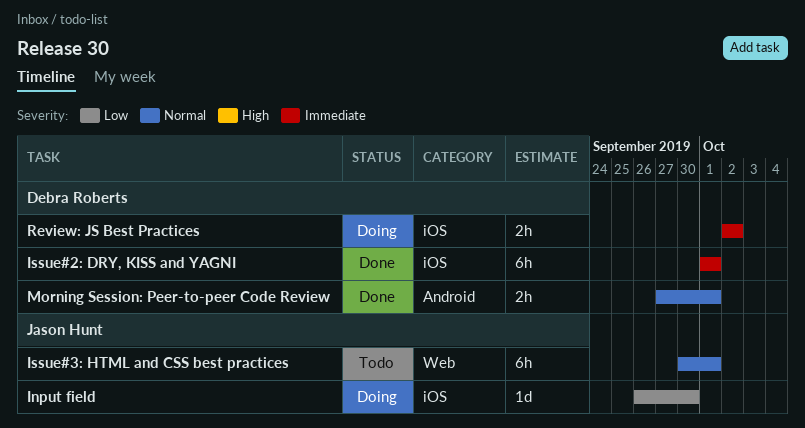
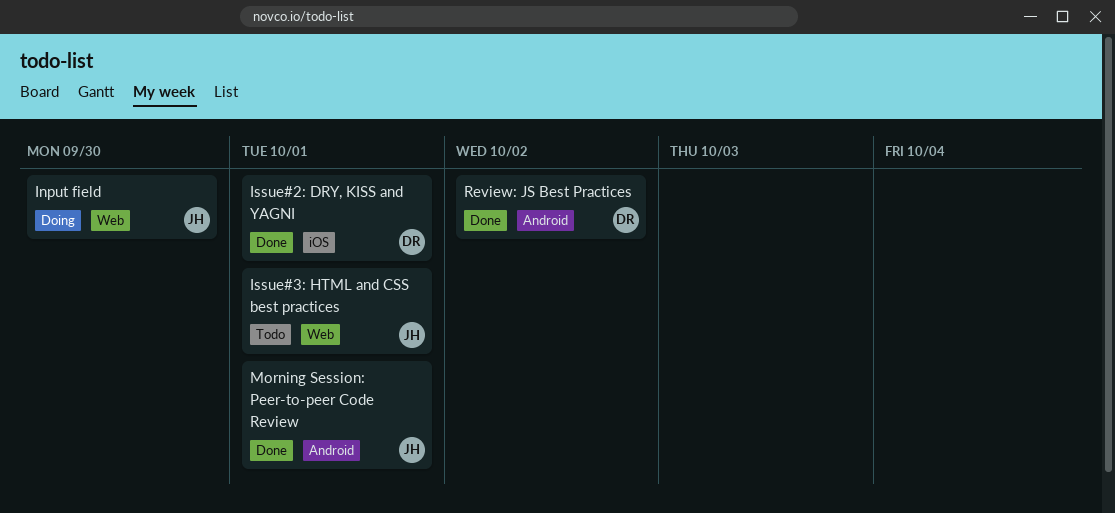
Input field, label: iOS -> Web
Morning Session: Peer-to-peer Code Review, owner: Debra Roberts -> Jason Hunt
Review: JS Best Practices, status: Doing -> Done
Review: JS Best Practices, label: iOS -> Android

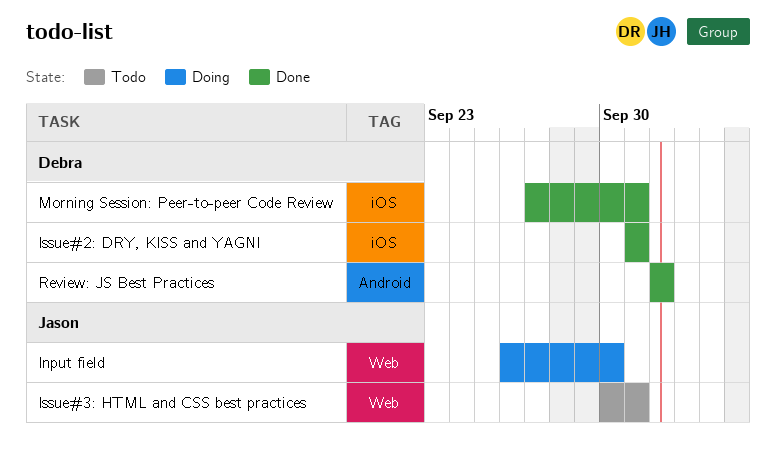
Morning Session: Peer-to-peer Code Review, owner: Jason -> Debra
Morning Session: Peer-to-peer Code Review, label: Android -> iOS

